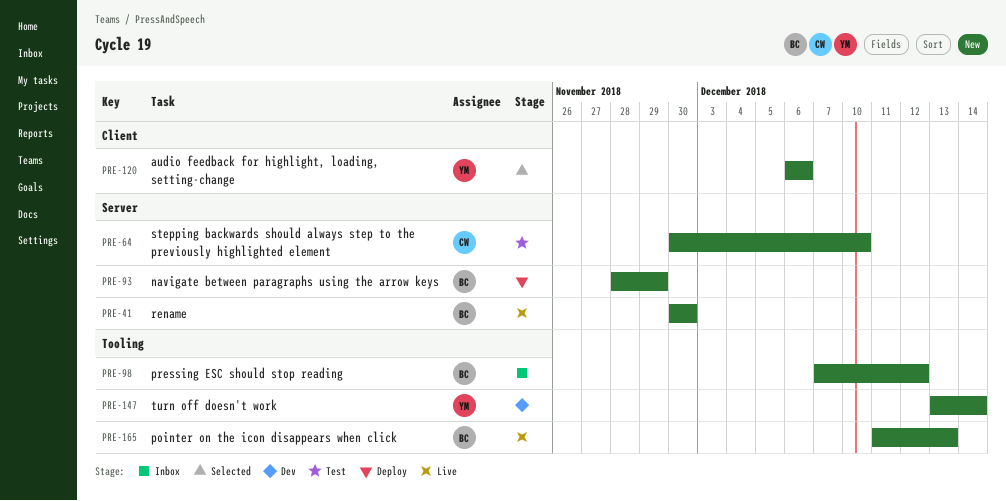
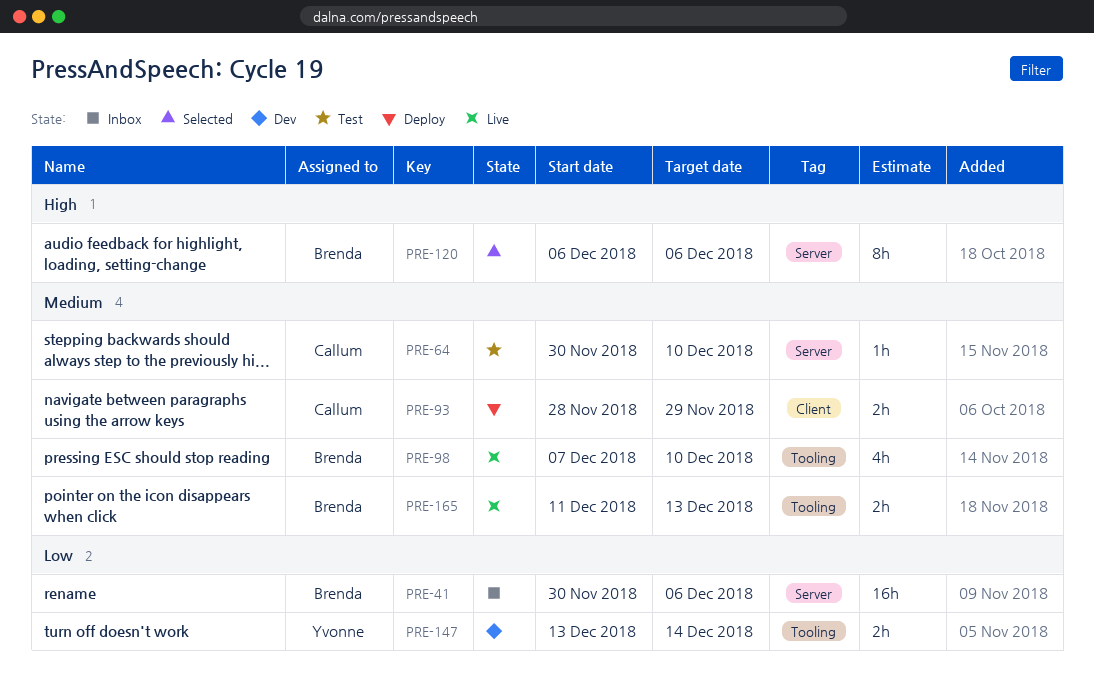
PRE-41, status: Live -> Inbox
PRE-41, due: Nov 30 -> Dec 6
PRE-93, owner: Brenda -> Callum
PRE-93, label: Server -> Client
PRE-98, status: Inbox -> Live
PRE-98, due: Dec 12 -> Dec 10
PRE-120, owner: Yvonne -> Brenda
PRE-120, label: Client -> Server

